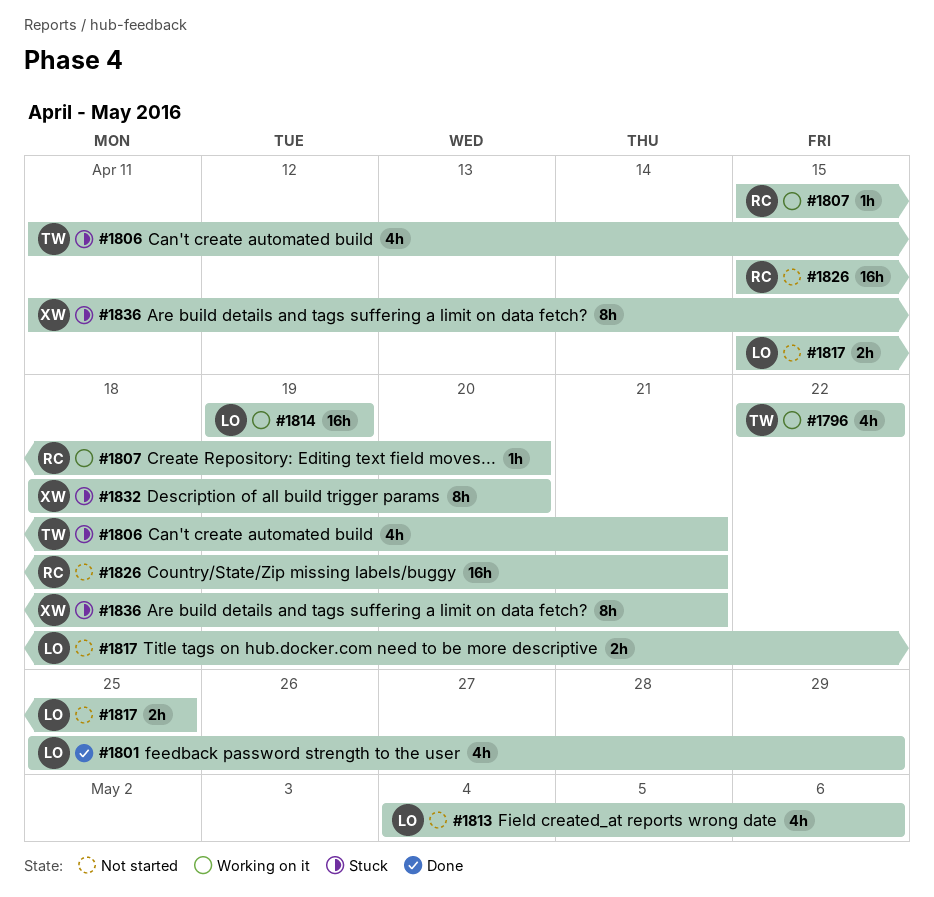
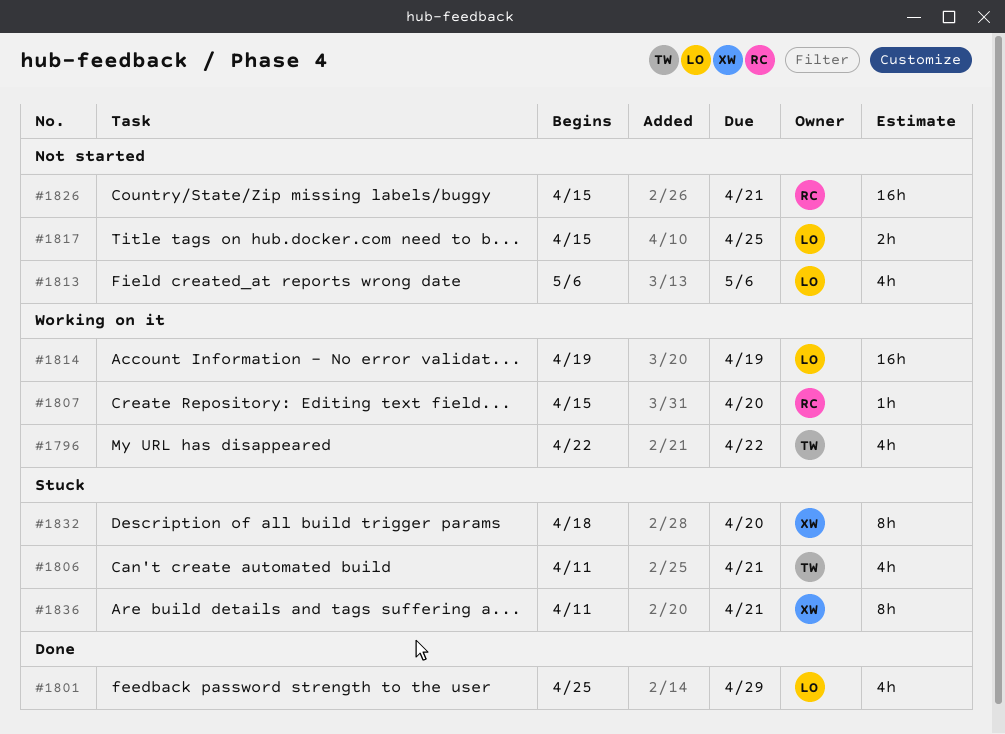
#1813, start: May 4 -> May 6

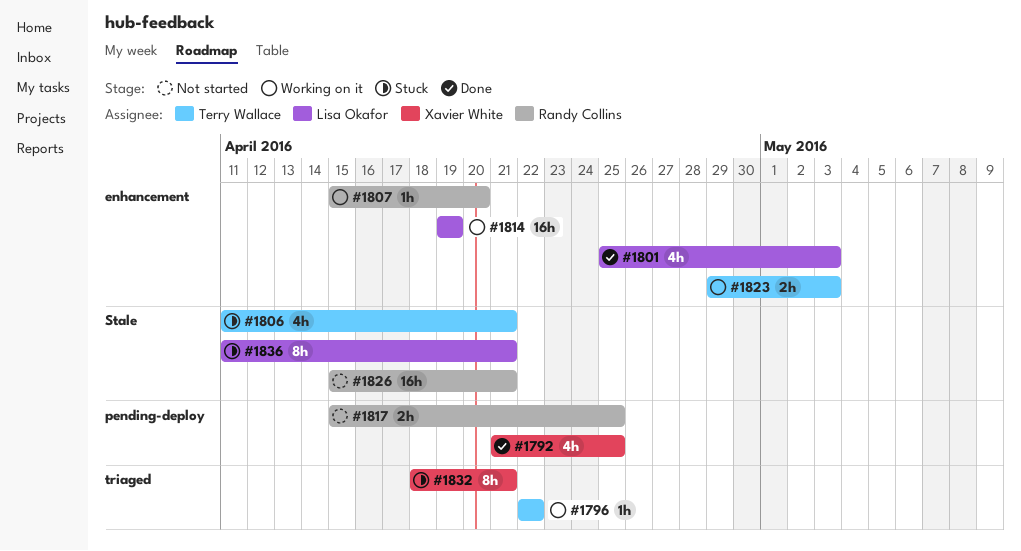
#1792: none -> present
#1796, estimate: 4h -> 1h
#1801, due: Apr 29 -> May 3
#1813: present -> none
#1817, owner: Lisa Okafor -> Randy Collins
#1823: none -> present
#1832, due: Apr 20 -> Apr 21
#1836, owner: Xavier White -> Lisa Okafor

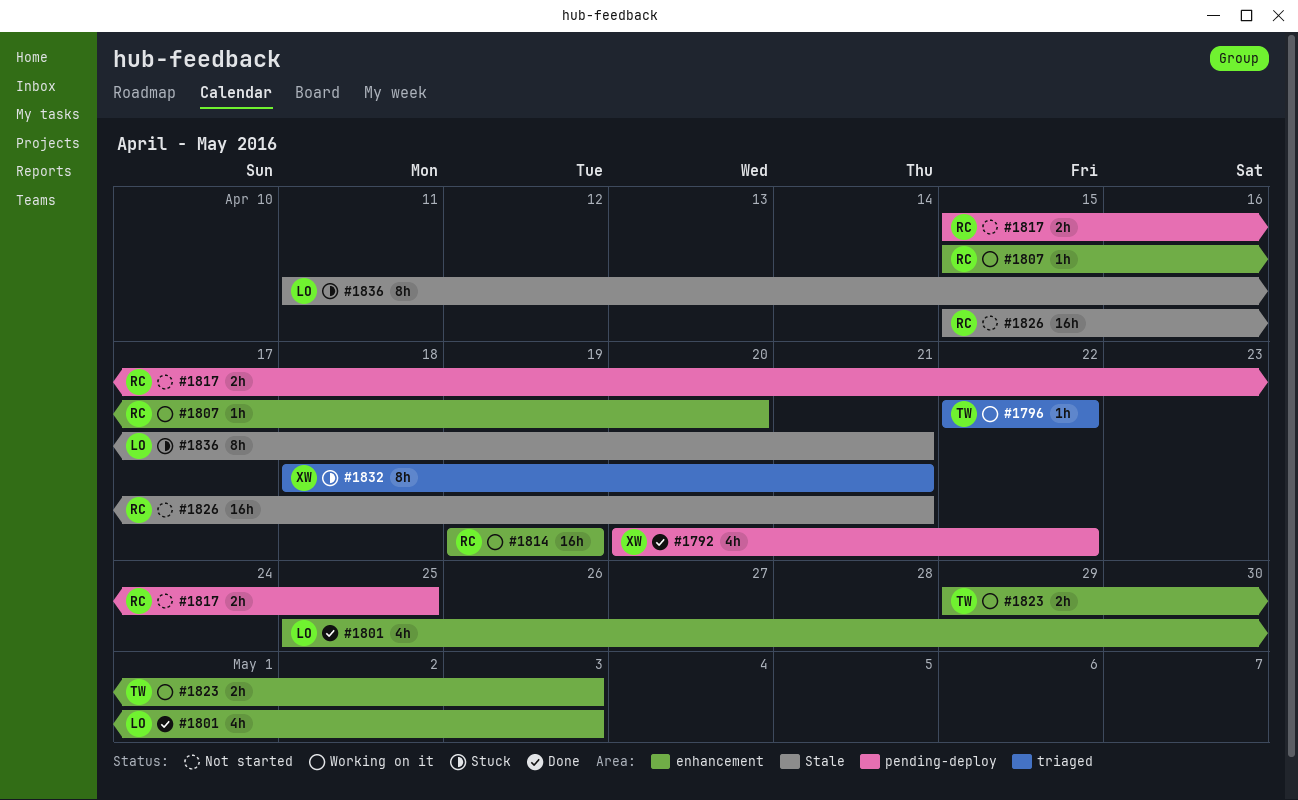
#1792, start: Apr 21 -> Apr 20
#1792, due: Apr 25 -> Apr 22
#1806: present -> none
#1814, owner: Lisa Okafor -> Randy Collins

